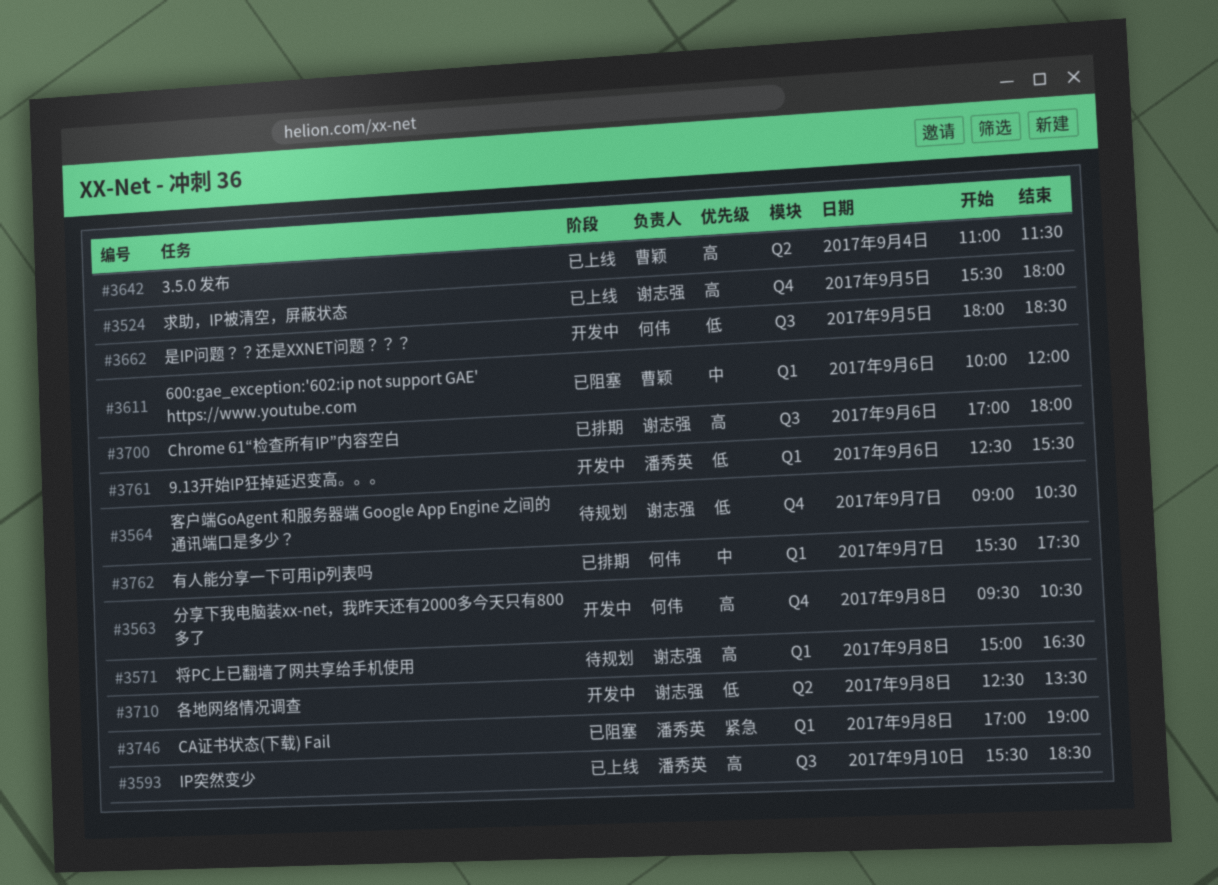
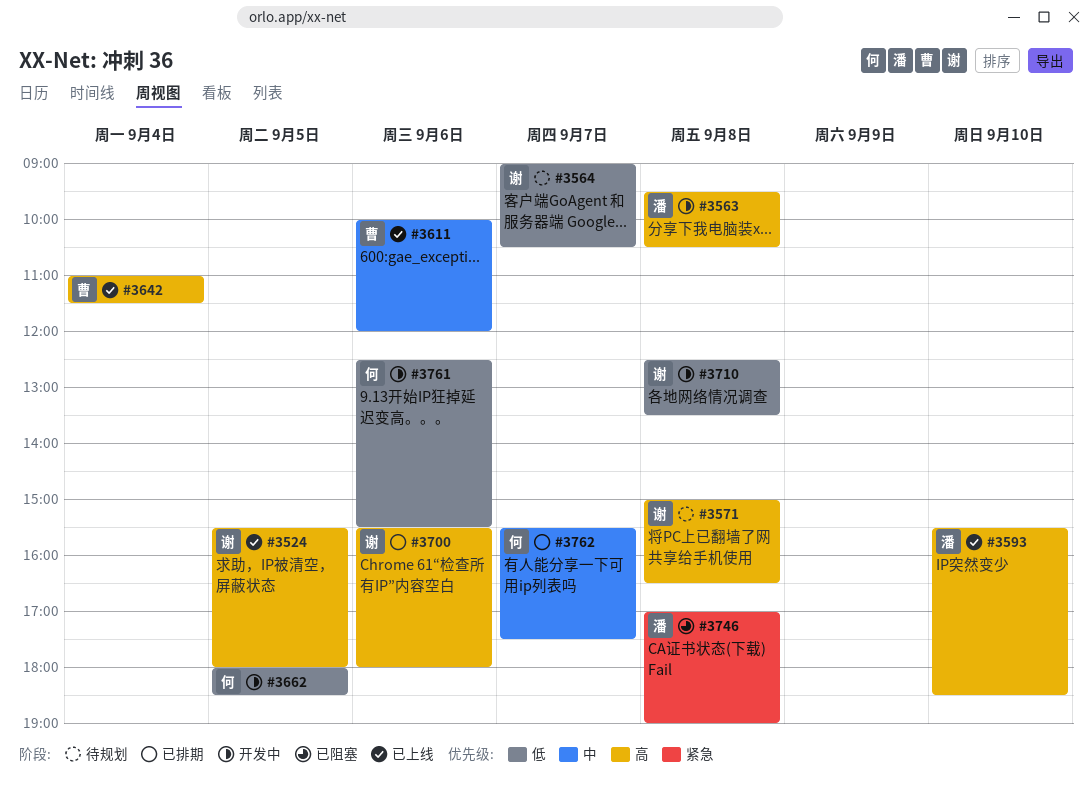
#3563, owner: 何伟 -> 潘秀英
#3611, status: 已阻塞 -> 已上线
#3700, begins: 17:00 -> 15:30
#3761, owner: 潘秀英 -> 何伟

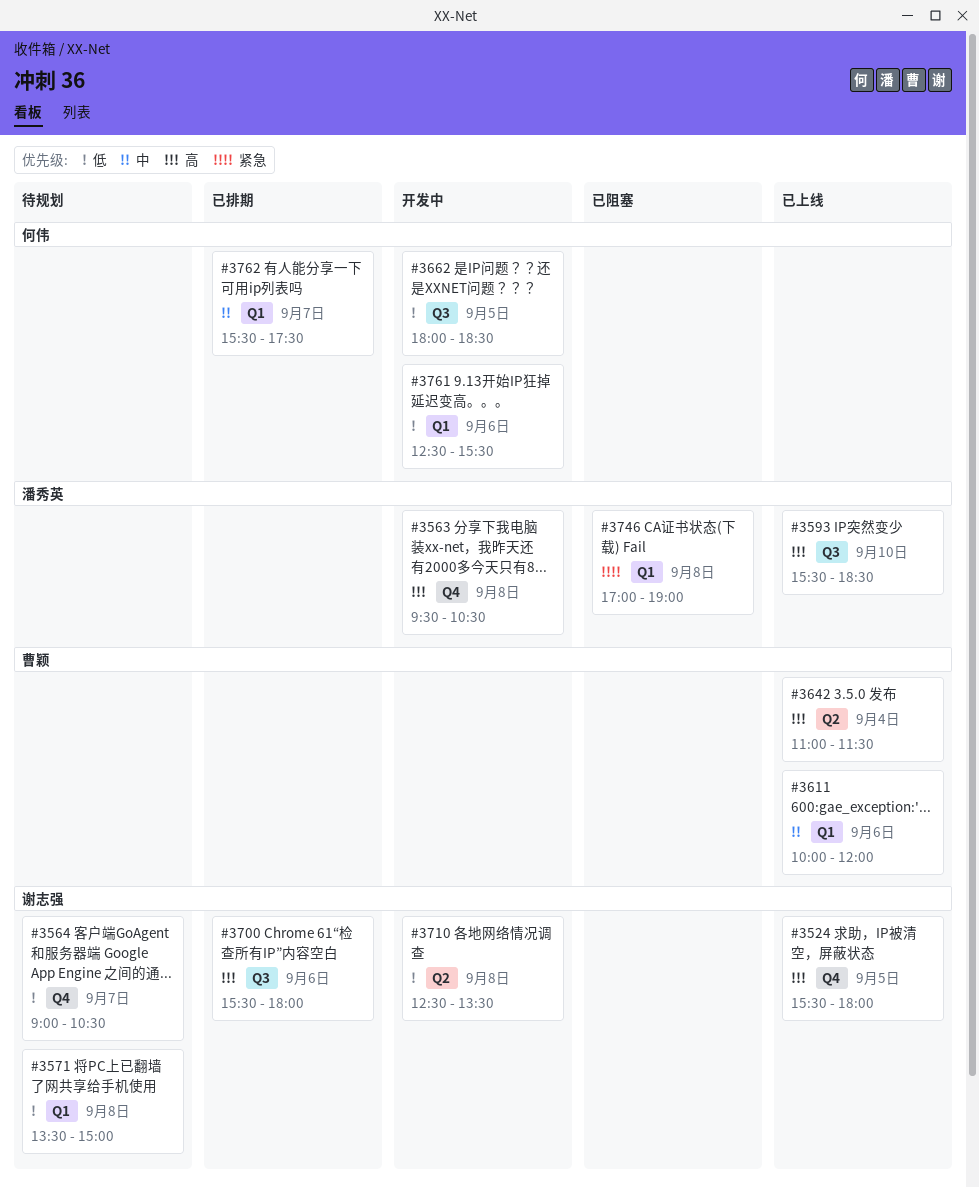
#3571, priority: 高 -> 低
#3571, begins: 15:00 -> 13:30
#3571, ends: 16:30 -> 15:00

